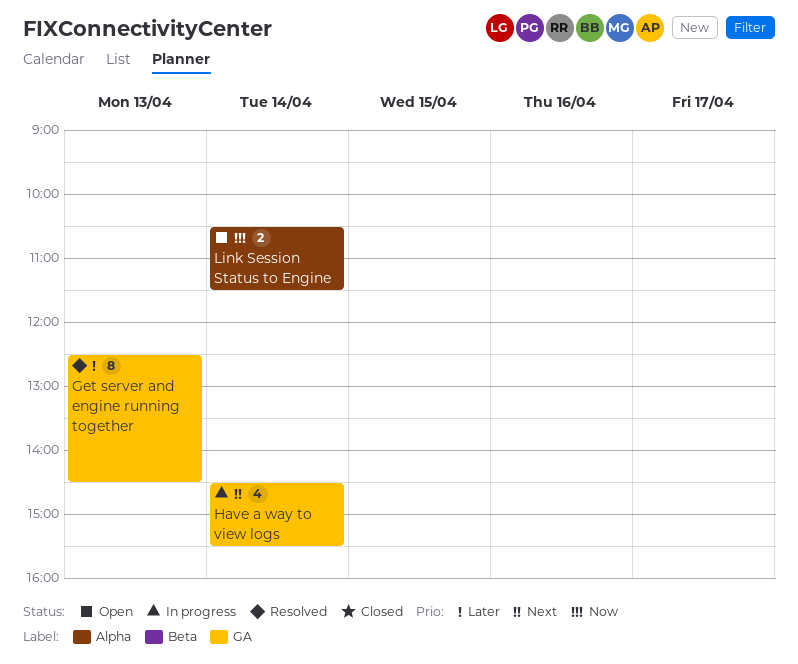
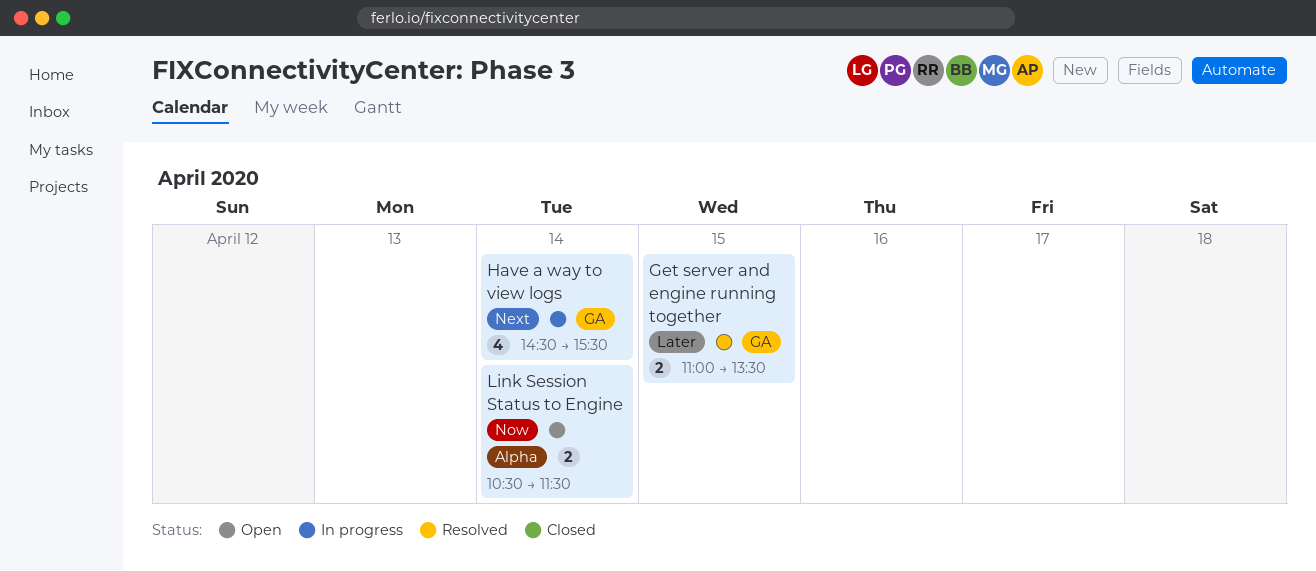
Get server and engine running together, estimate: 8 -> 2
Get server and engine running together, day: Apr 13 -> Apr 15
Get server and engine running together, begins: 12:30 -> 11:00
Get server and engine running together, ends: 14:30 -> 13:30

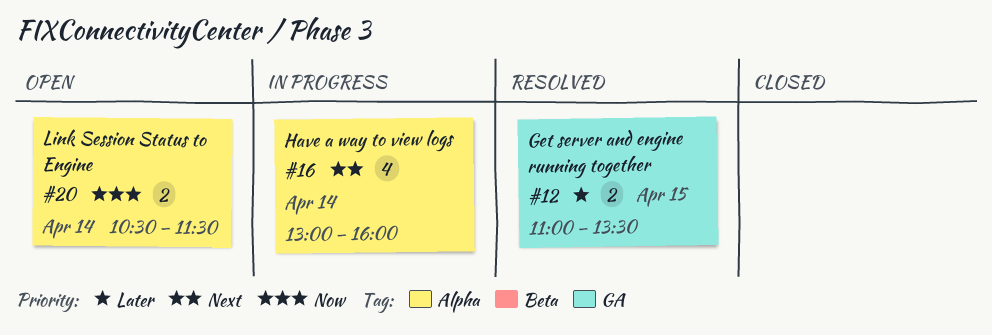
Have a way to view logs, label: GA -> Alpha
Have a way to view logs, begins: 14:30 -> 13:00
Have a way to view logs, ends: 15:30 -> 16:00

